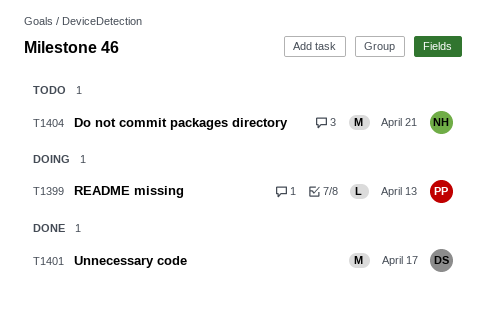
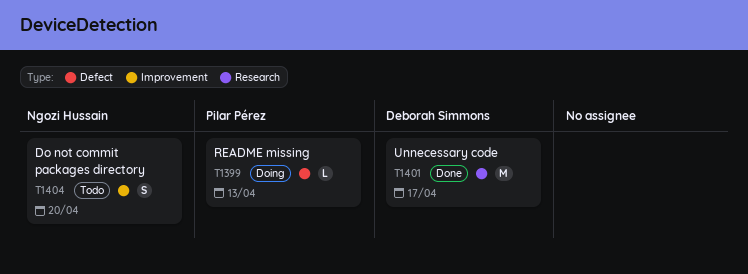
T1404, estimate: M -> S
T1404, due: Apr 21 -> Apr 20

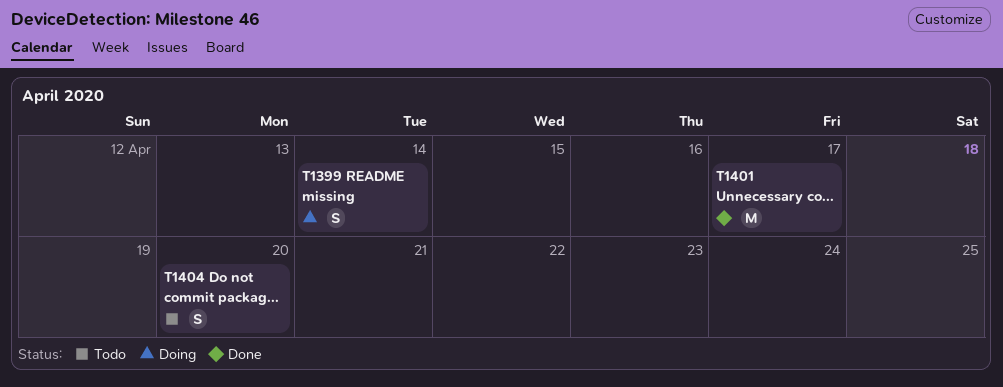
T1399, estimate: L -> S
T1399, due: Apr 13 -> Apr 14

